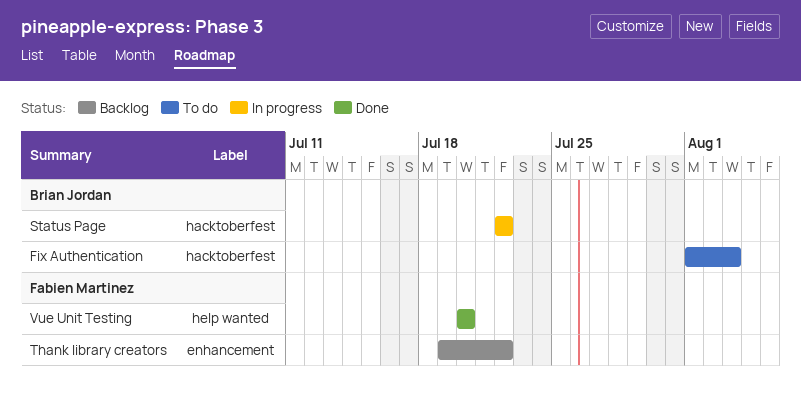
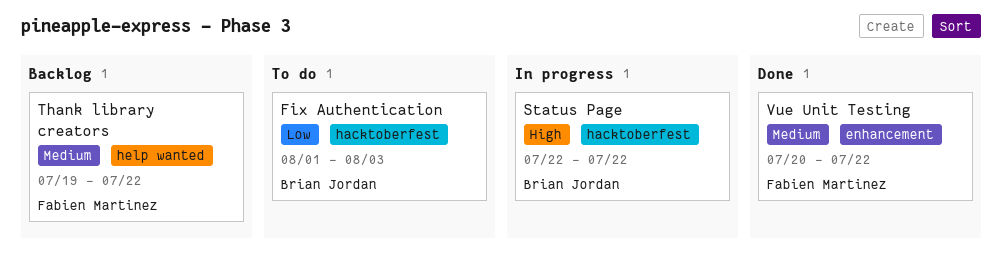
Thank library creators, label: enhancement -> help wanted
Vue Unit Testing, label: help wanted -> enhancement
Vue Unit Testing, due: Jul 20 -> Jul 22

